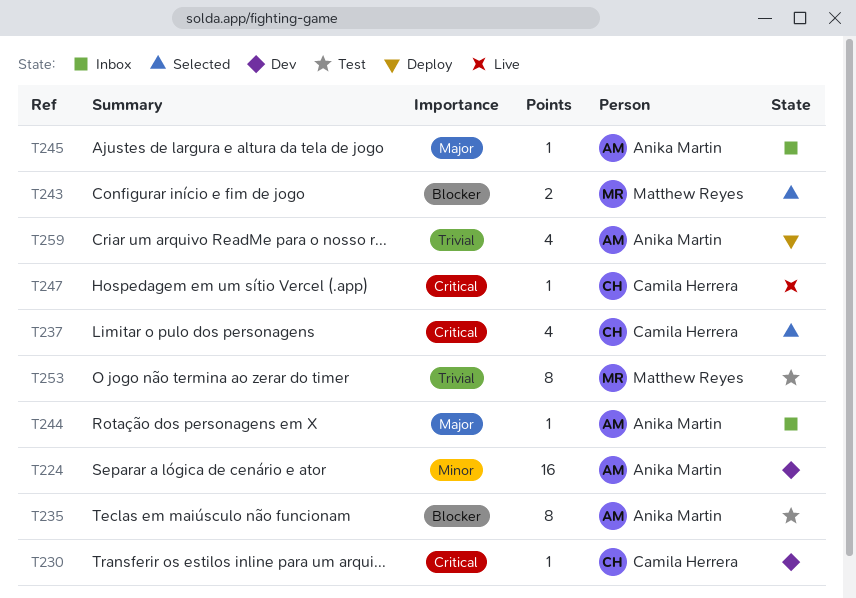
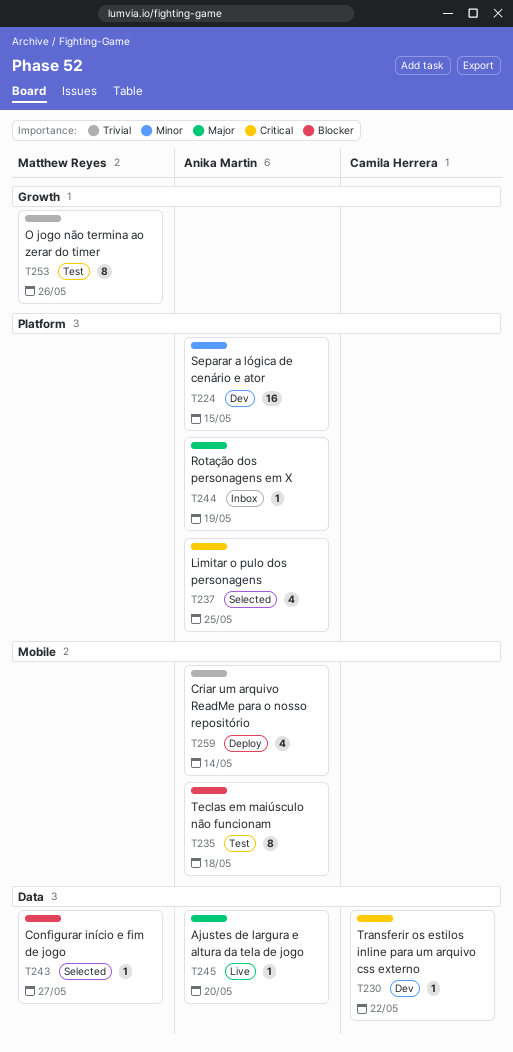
T237, owner: Camila Herrera -> Anika Martin
T243, estimate: 2 -> 1
T245, status: Inbox -> Live
T247: present -> none

